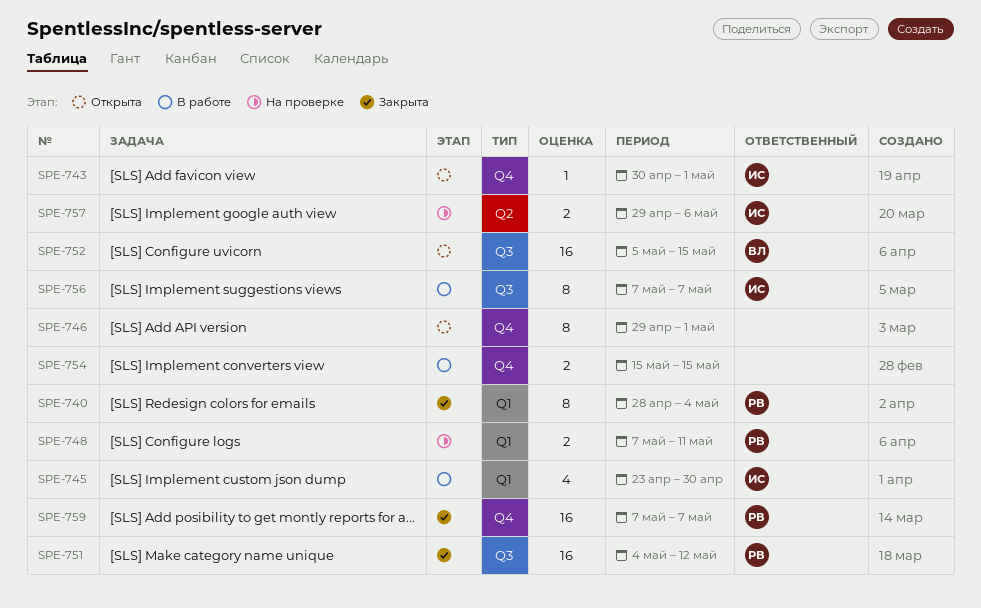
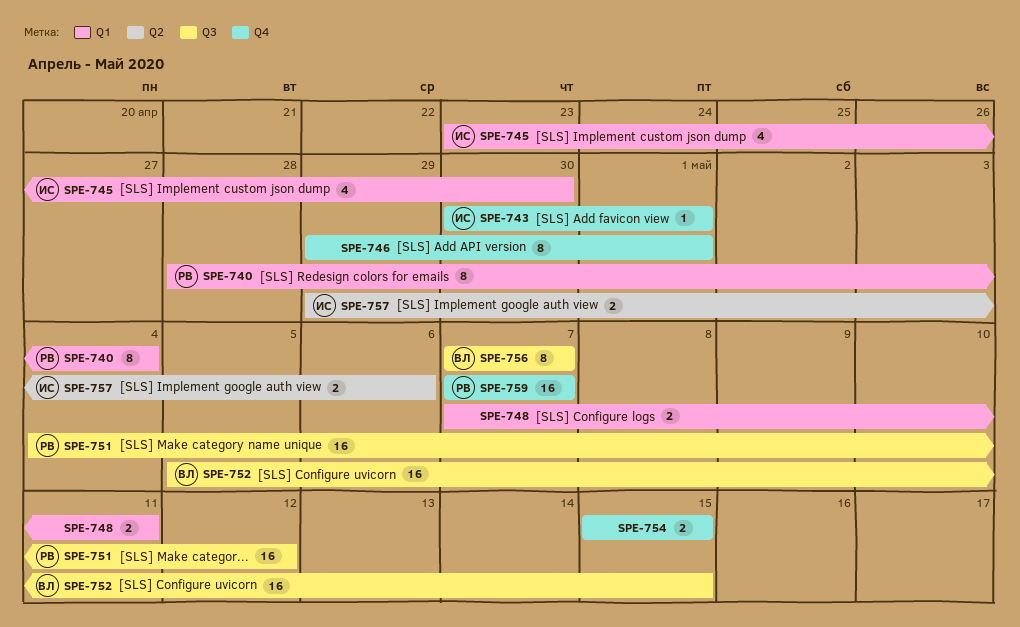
SPE-748, owner: РВ -> none
SPE-756, owner: ИС -> ВЛ

